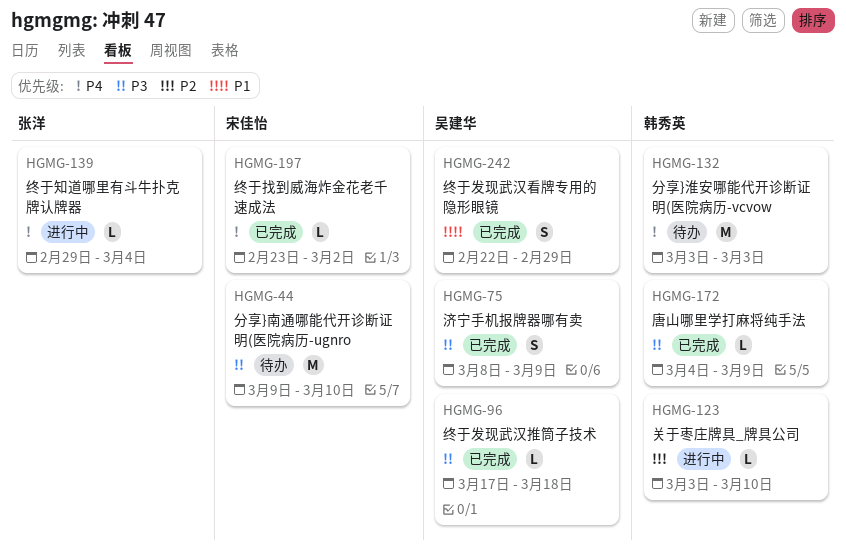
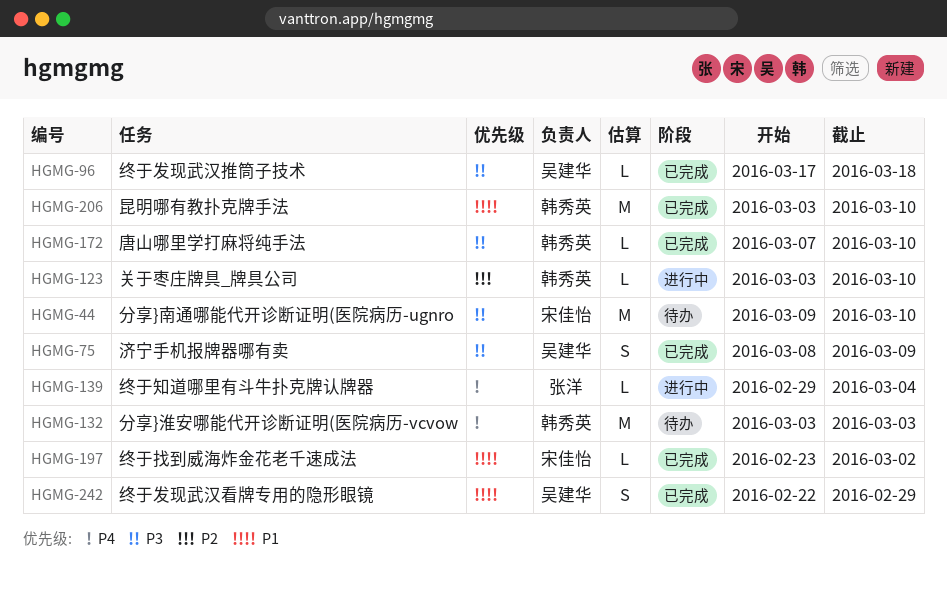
HGMG-172, start: Mar 4 -> Mar 7
HGMG-172, due: Mar 9 -> Mar 10
HGMG-197, priority: P4 -> P1
HGMG-206: none -> present

